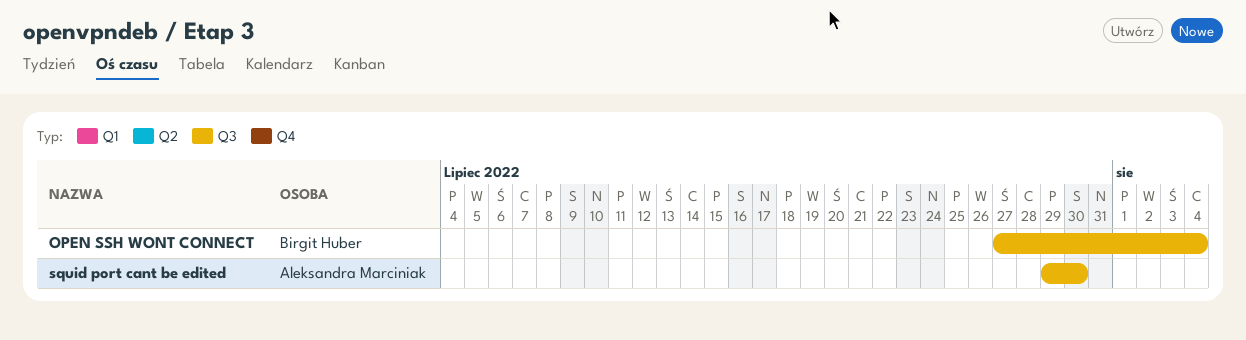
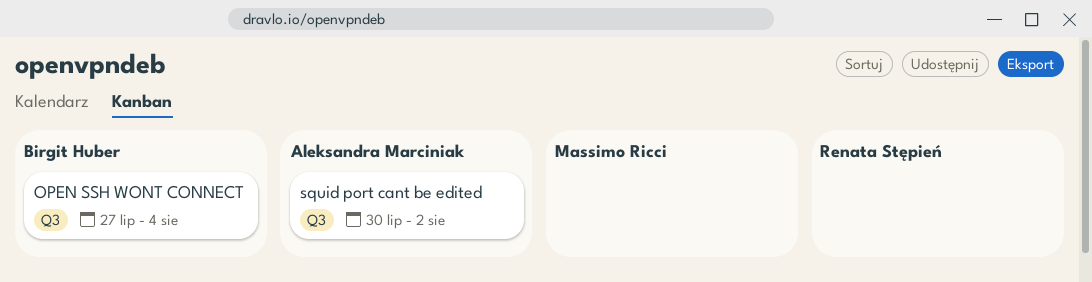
squid port cant be edited, start: Jul 29 -> Jul 30
squid port cant be edited, due: Jul 30 -> Aug 2

